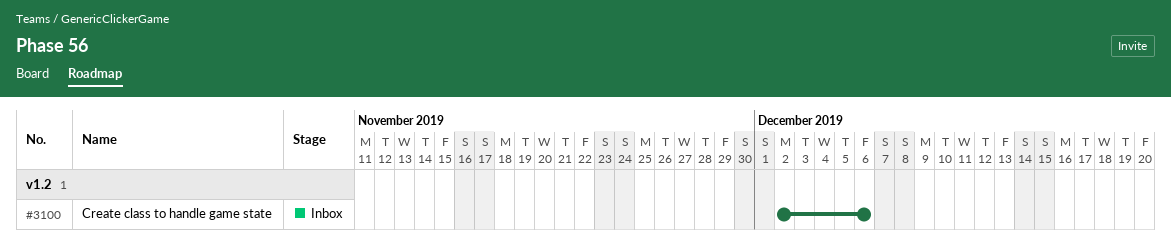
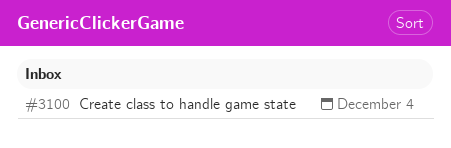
#3100, due: Dec 6 -> Dec 4

